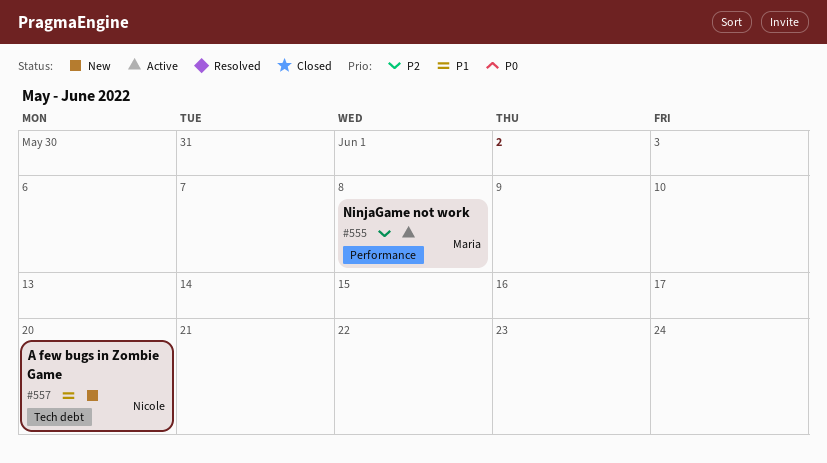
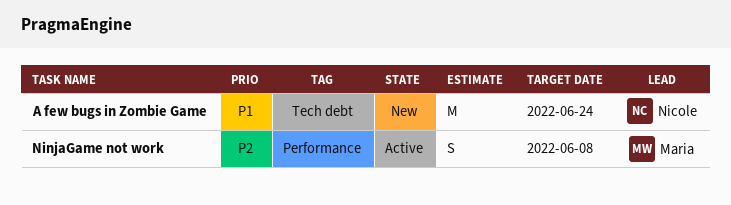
A few bugs in Zombie Game, due: Jun 20 -> Jun 24

